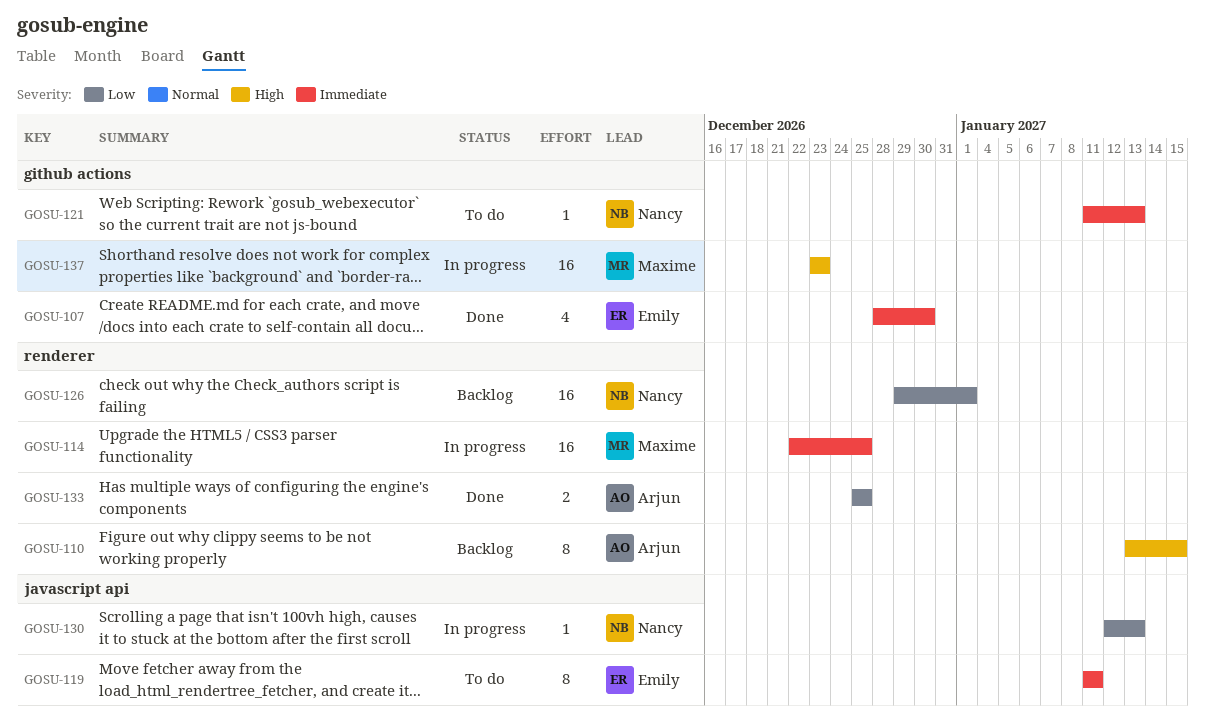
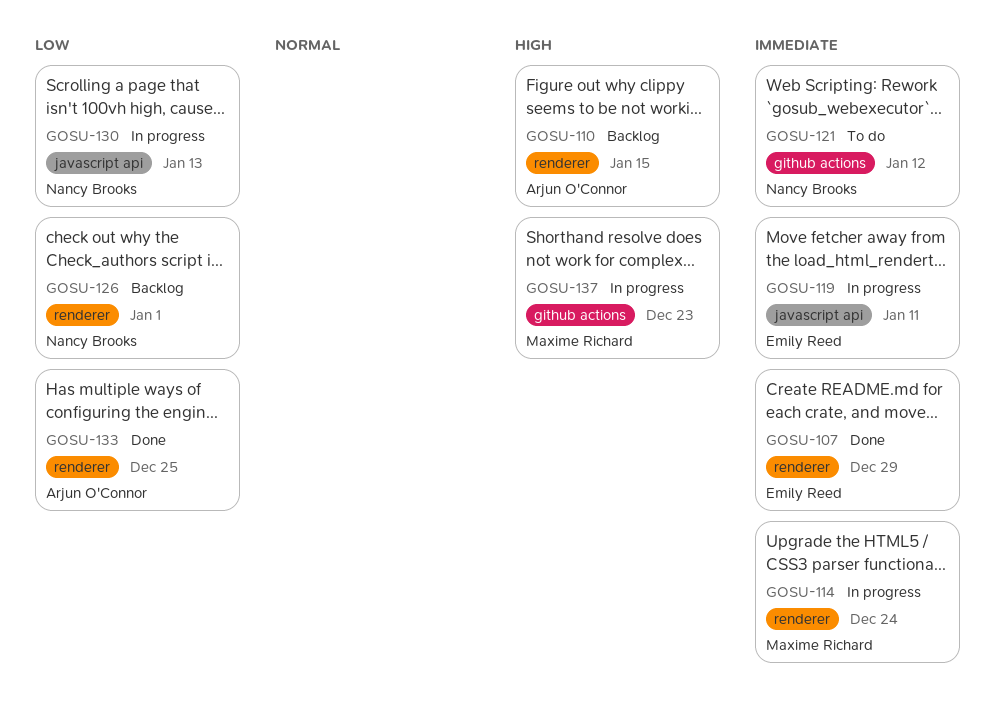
GOSU-107, label: github actions -> renderer
GOSU-107, due: Dec 30 -> Dec 29
GOSU-114, due: Dec 25 -> Dec 24
GOSU-119, status: To do -> In progress
GOSU-121, due: Jan 13 -> Jan 12

